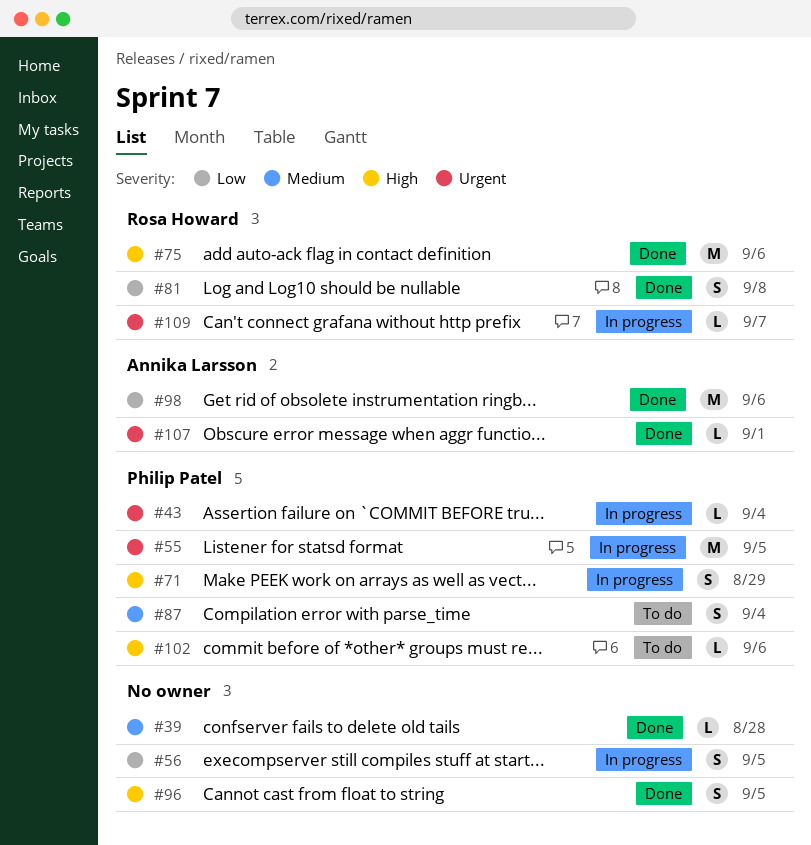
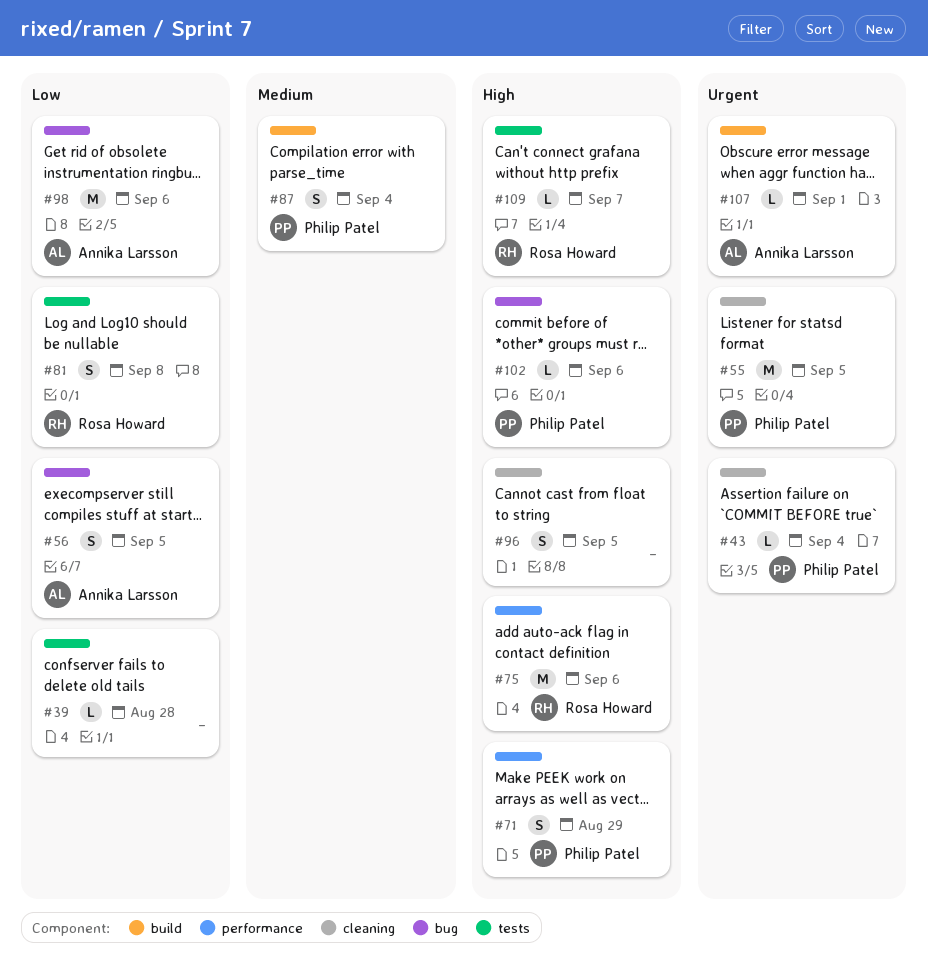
#39, priority: Medium -> Low
#56, owner: none -> Annika Larsson
#109, priority: Urgent -> High

